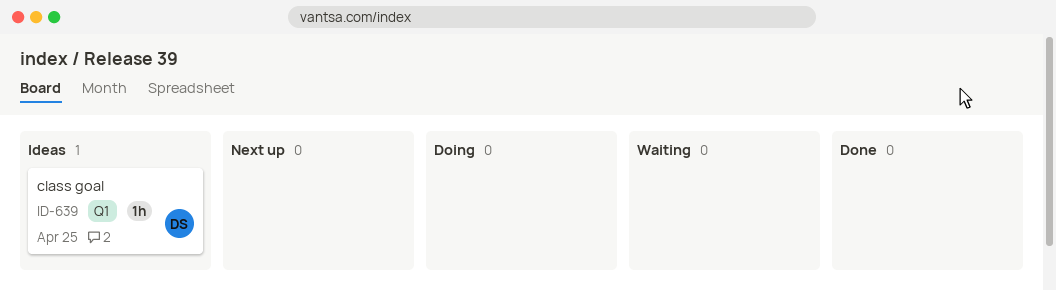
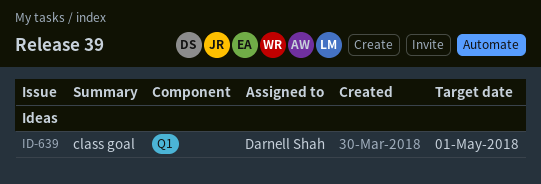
ID-639, due: Apr 25 -> May 1

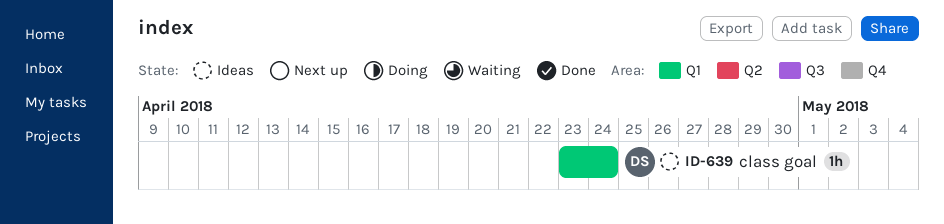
ID-639, due: May 1 -> Apr 24

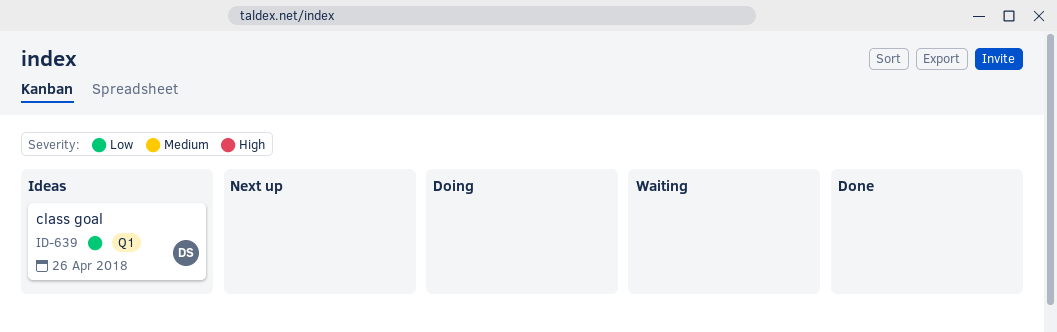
ID-639, due: Apr 24 -> Apr 26

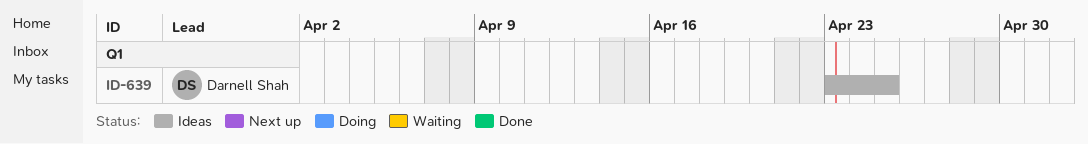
ID-639, due: Apr 26 -> Apr 25

